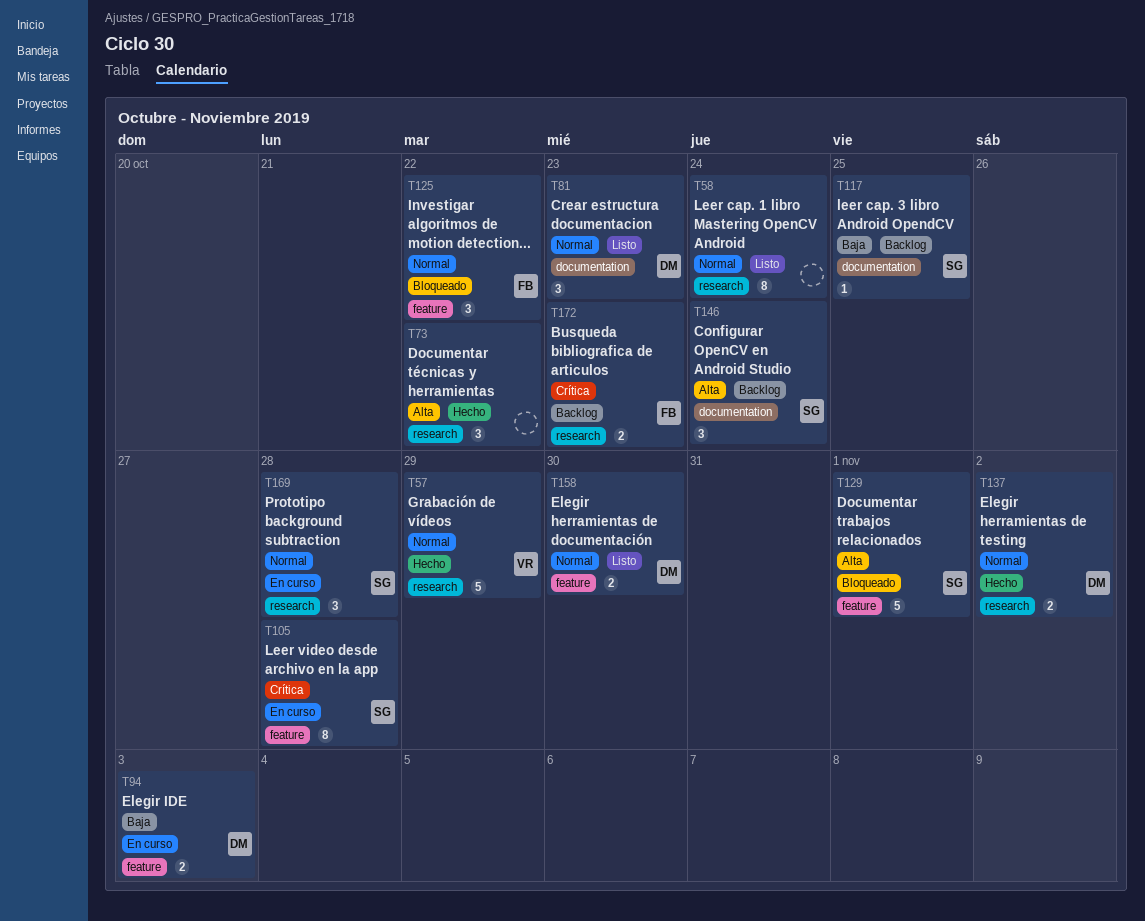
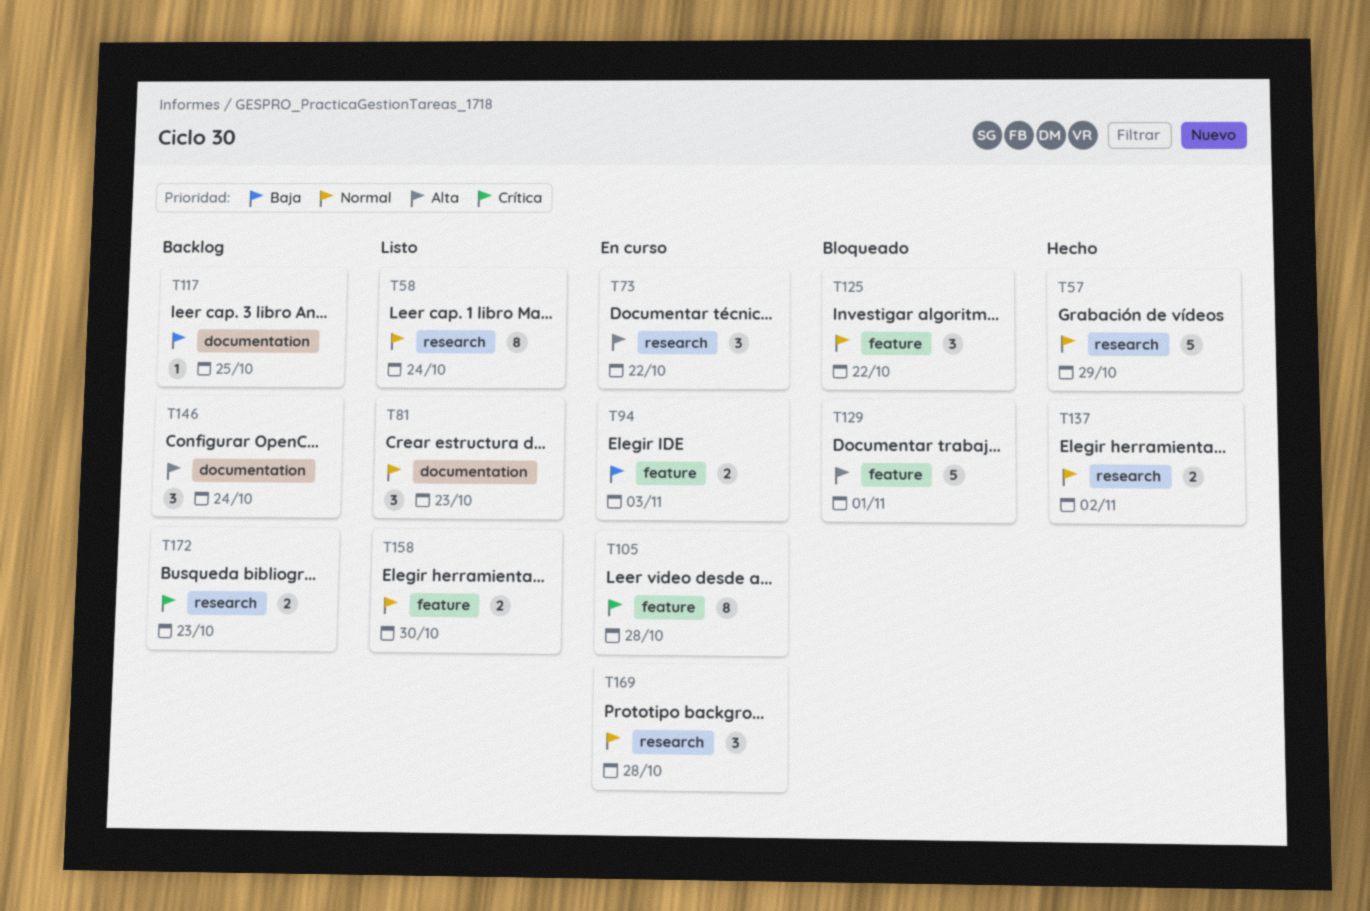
T73, status: Hecho -> En curso

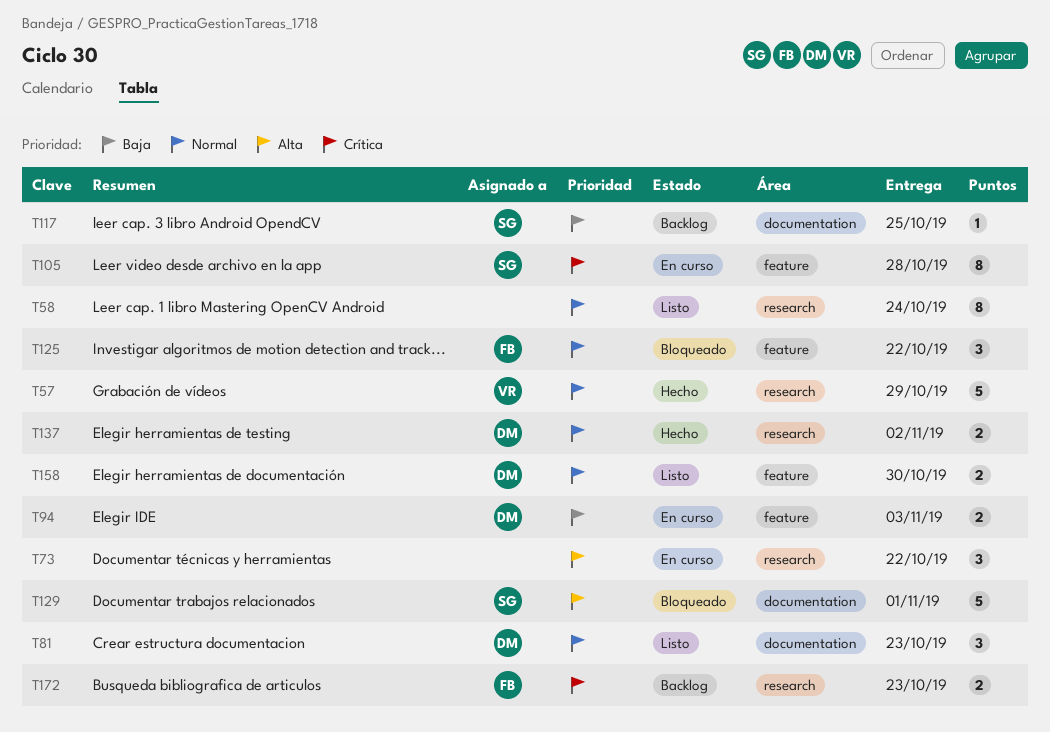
T129, label: feature -> documentation
T146: present -> none
T169: present -> none

